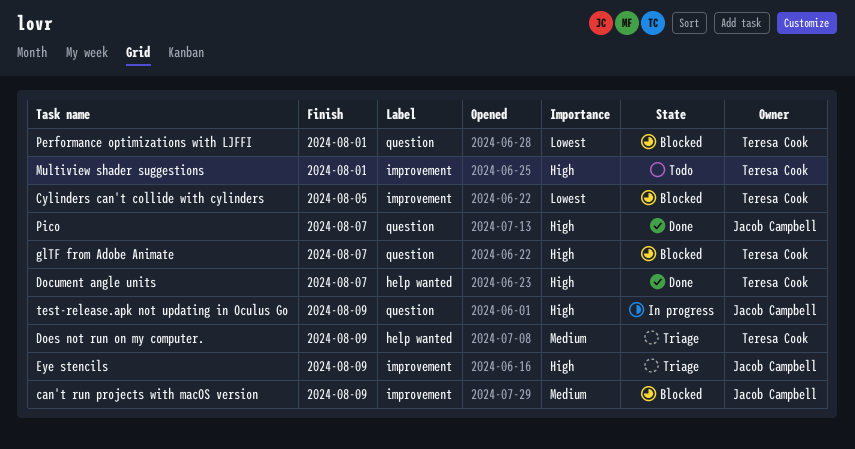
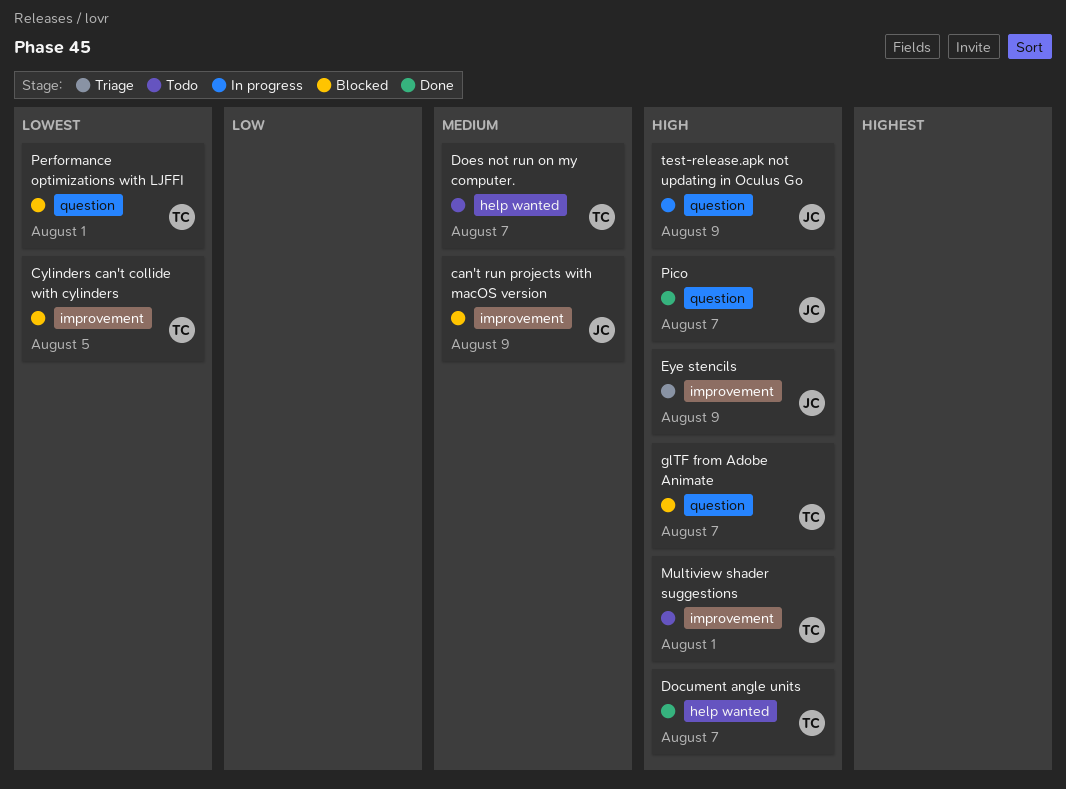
Does not run on my computer., status: Triage -> Todo
Does not run on my computer., due: Aug 9 -> Aug 7

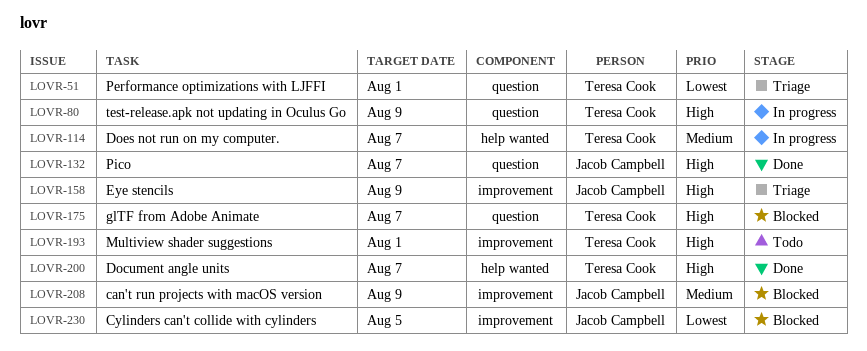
Cylinders can't collide with cylinders, owner: Teresa Cook -> Jacob Campbell
Does not run on my computer., status: Todo -> In progress
Performance optimizations with LJFFI, status: Blocked -> Triage
test-release.apk not updating in Oculus Go, owner: Jacob Campbell -> Teresa Cook

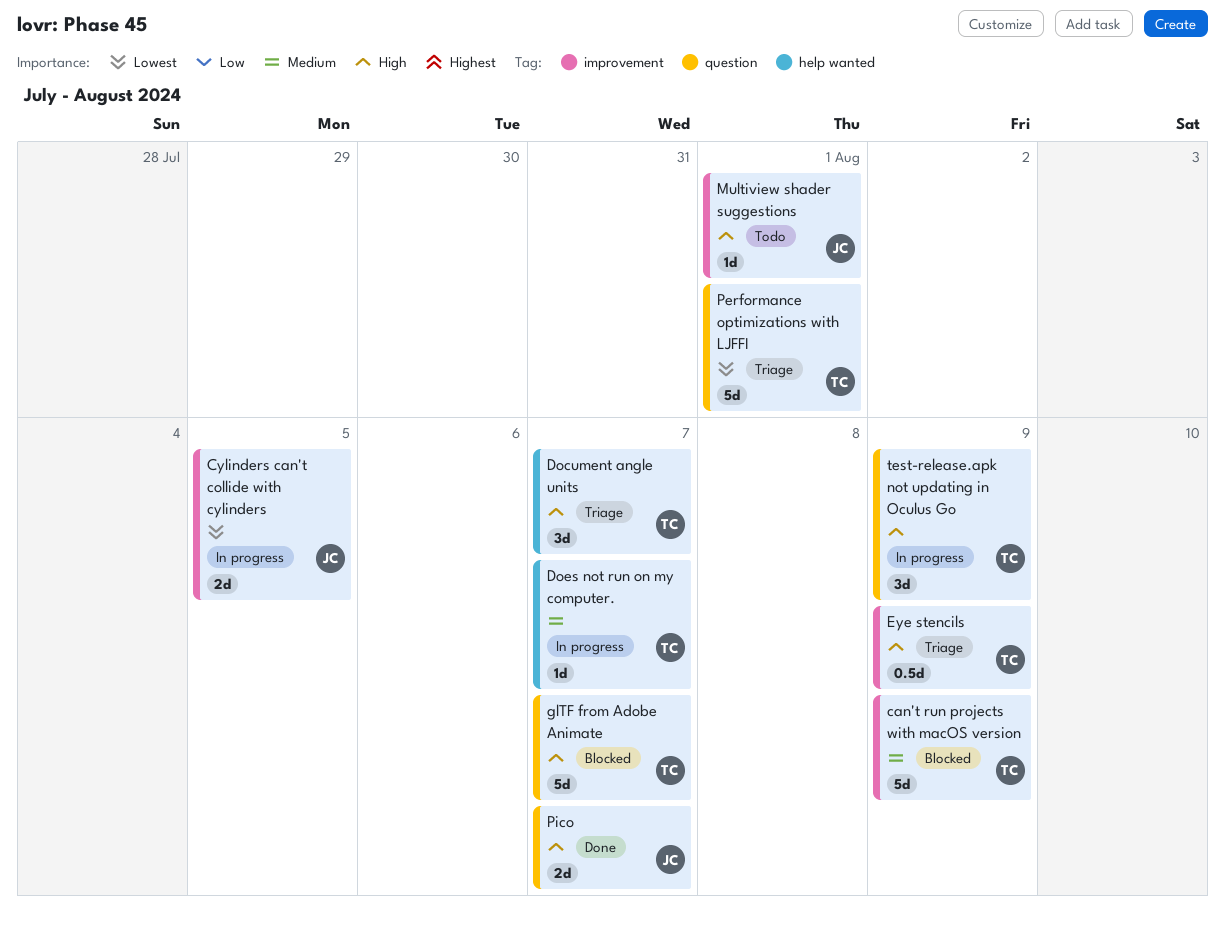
can't run projects with macOS version, owner: Jacob Campbell -> Teresa Cook
Cylinders can't collide with cylinders, status: Blocked -> In progress
Document angle units, status: Done -> Triage
Eye stencils, owner: Jacob Campbell -> Teresa Cook
Multiview shader suggestions, owner: Teresa Cook -> Jacob Campbell

